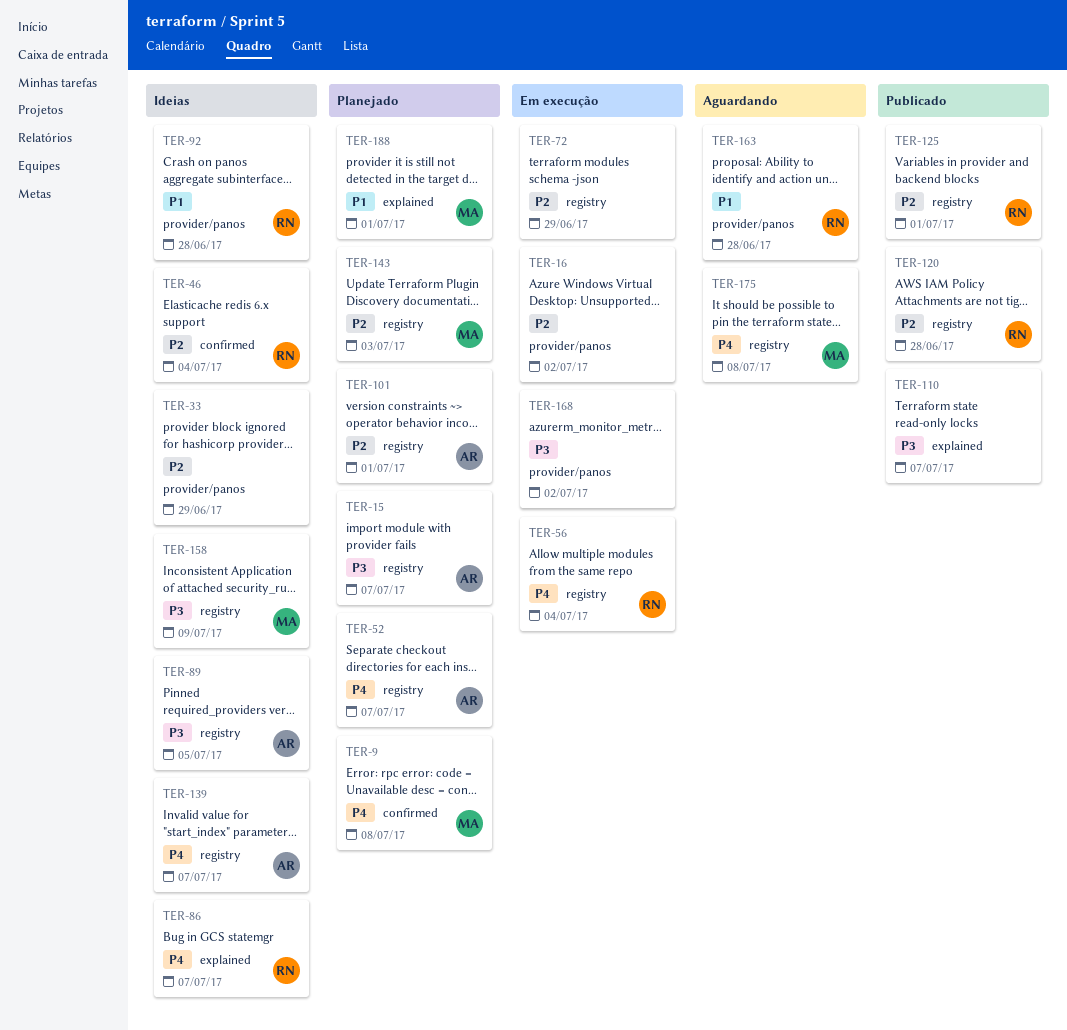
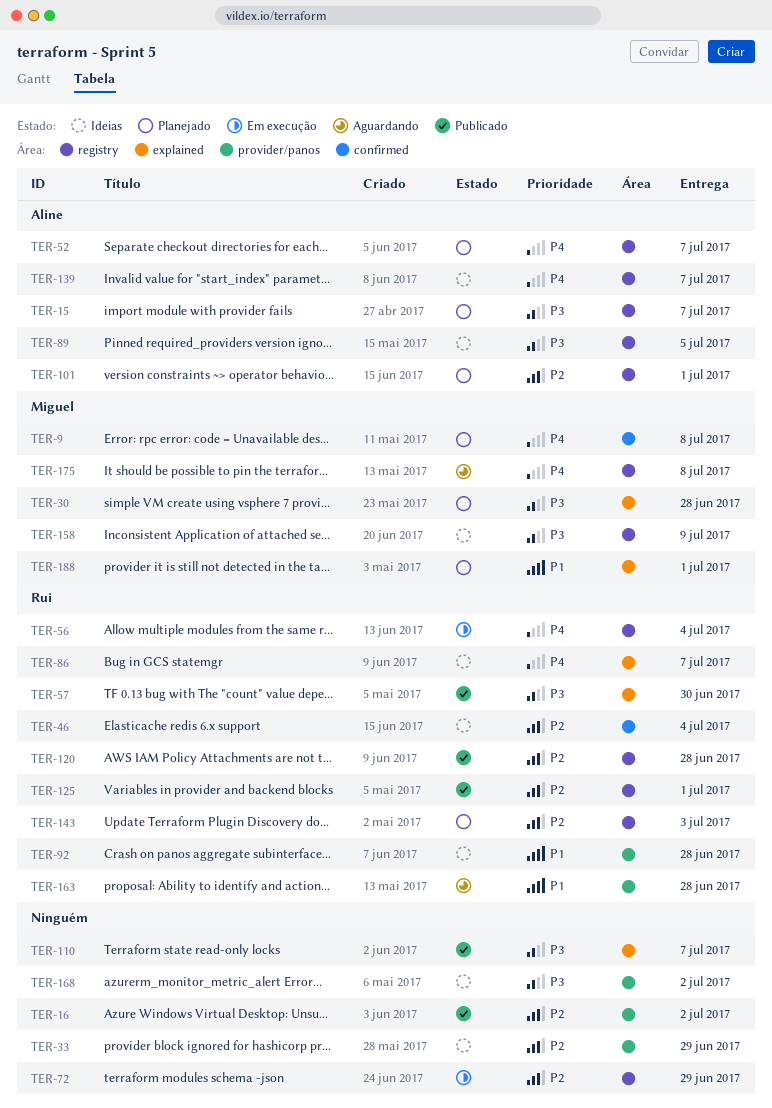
TER-16, status: Em execução -> Publicado
TER-30: none -> present
TER-57: none -> present
TER-143, owner: Miguel -> Rui
TER-168, status: Em execução -> Ideias

